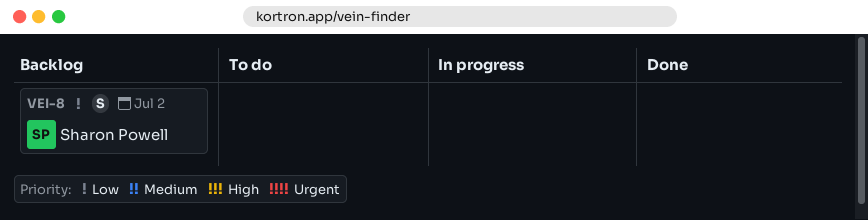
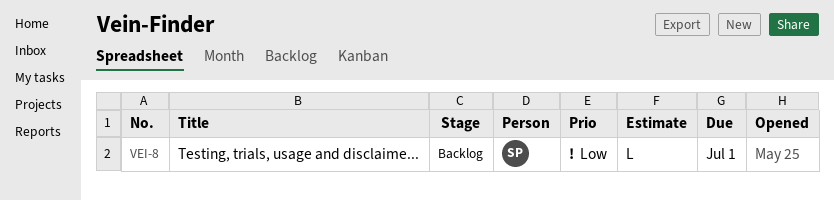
VEI-8, estimate: S -> L
VEI-8, due: Jul 2 -> Jul 1

